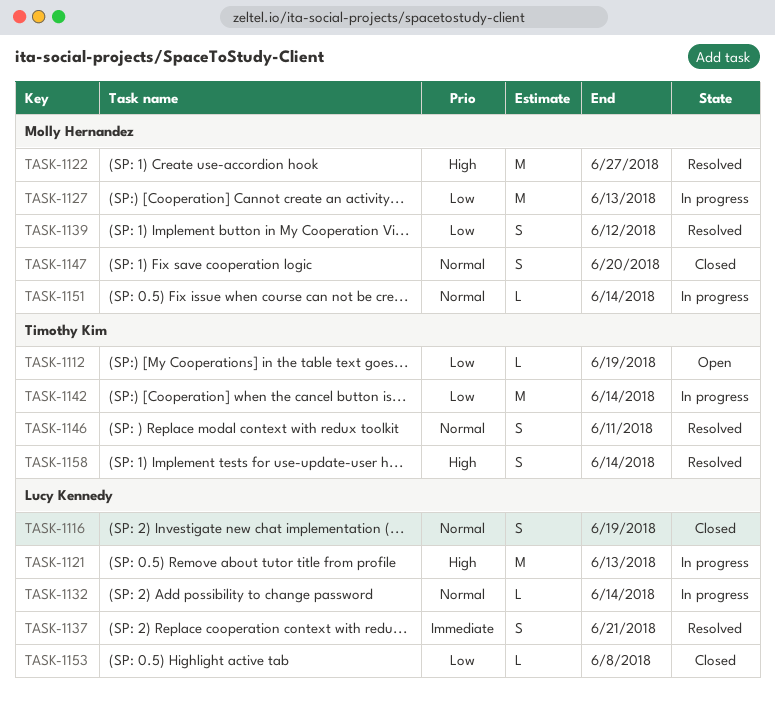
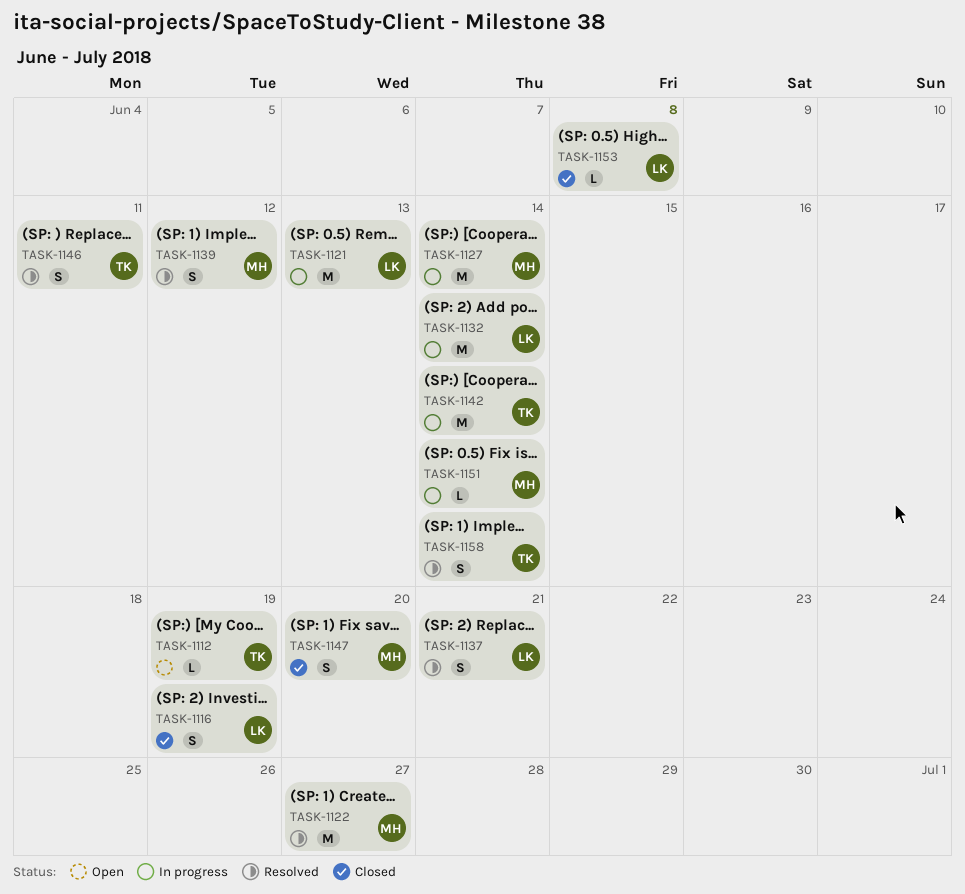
TASK-1127, due: Jun 13 -> Jun 14
TASK-1132, estimate: L -> M

